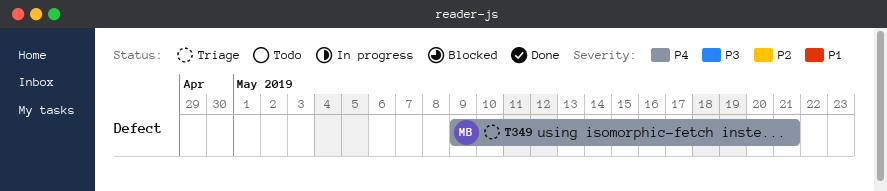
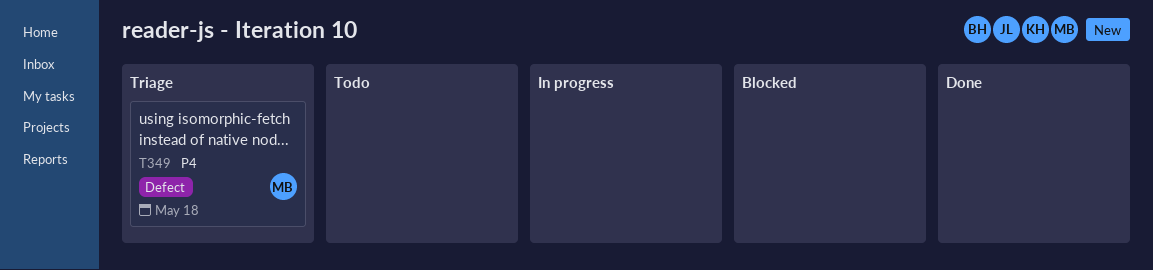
T349, due: May 21 -> May 18

